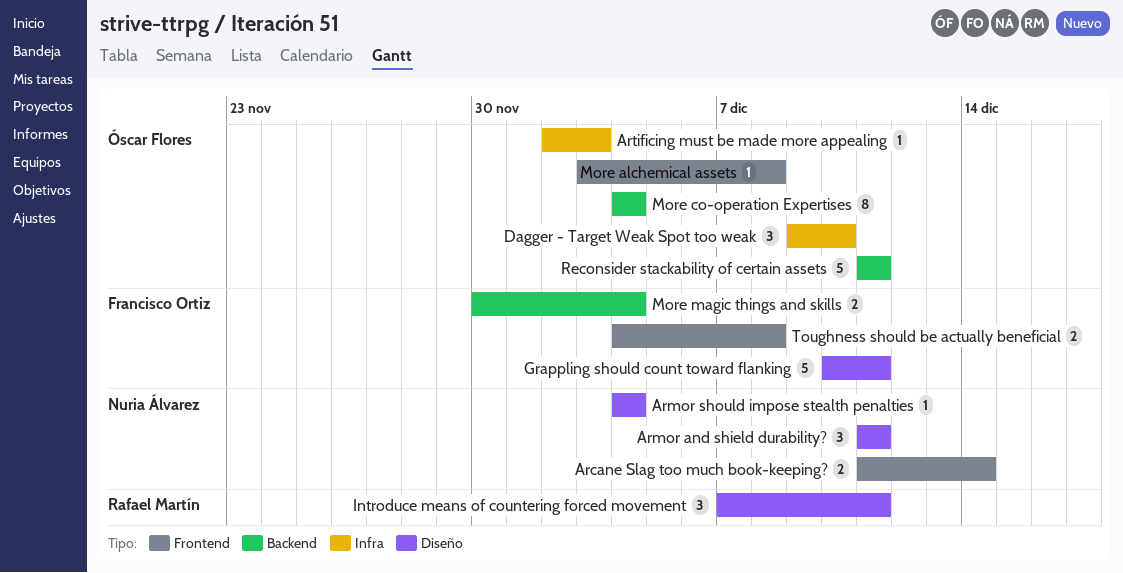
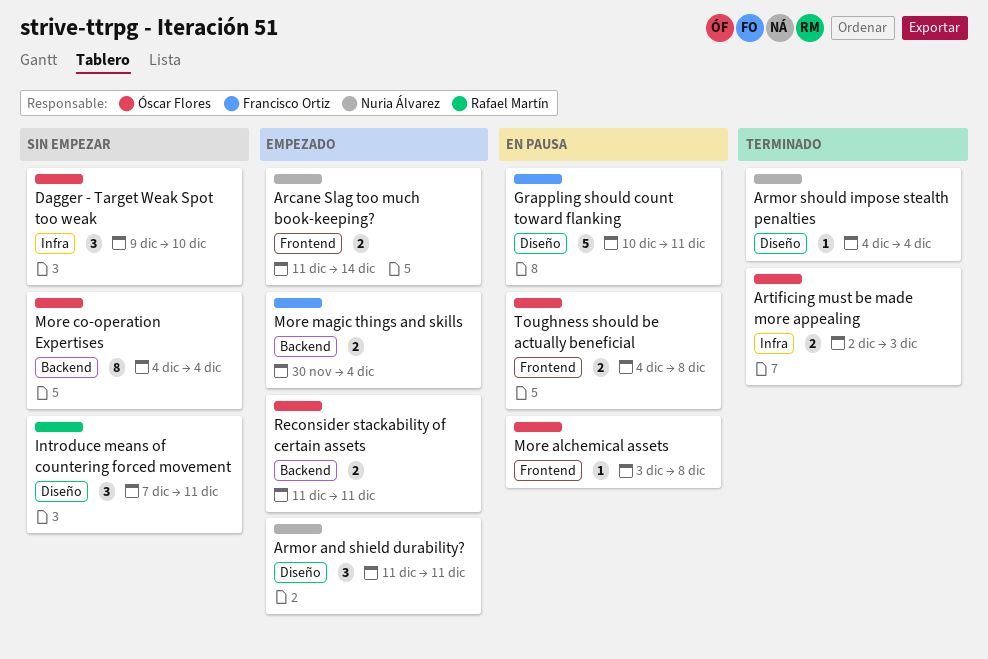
Artificing must be made more appealing, estimate: 1 -> 2
Reconsider stackability of certain assets, estimate: 5 -> 2
Toughness should be actually beneficial, owner: Francisco Ortiz -> Óscar Flores

